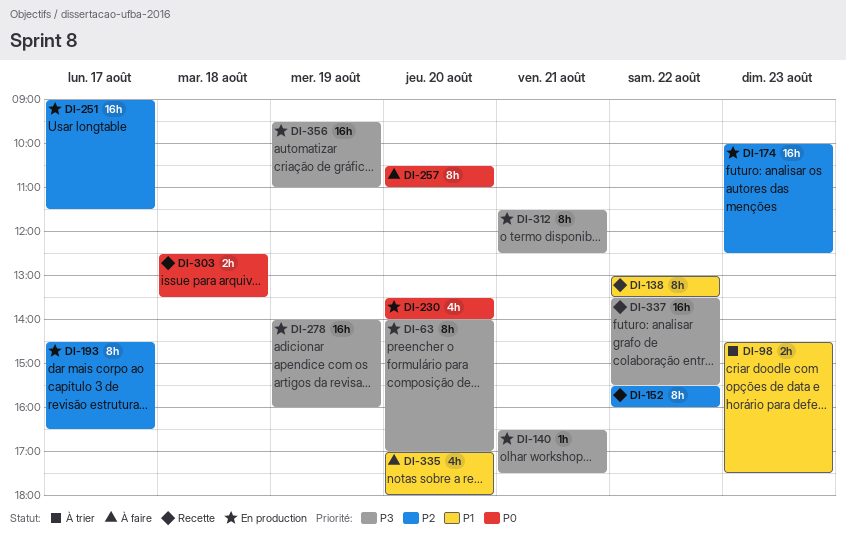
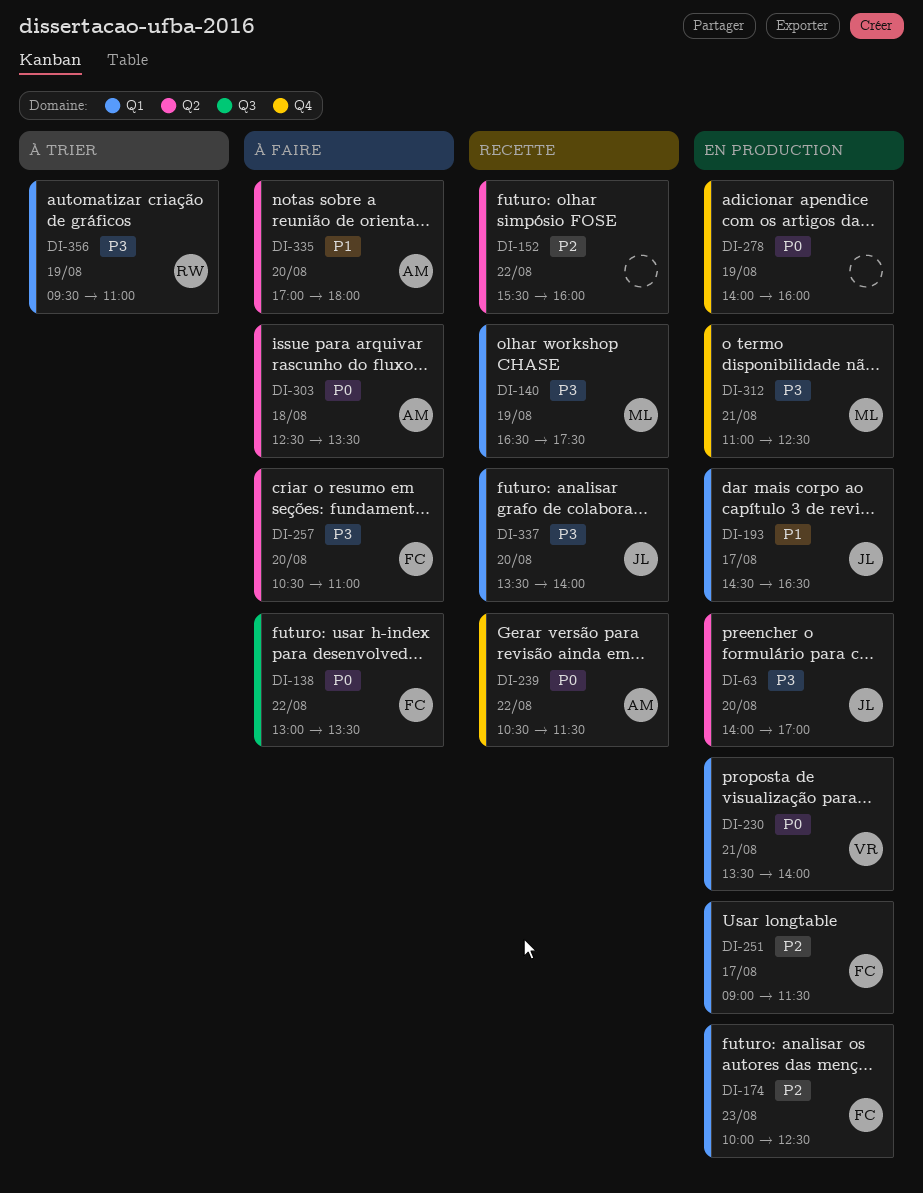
DI-98: present -> none
DI-138, status: Recette -> À faire
DI-138, priority: P1 -> P0
DI-140, status: En production -> Recette
DI-140, day: Aug 21 -> Aug 19
DI-193, priority: P2 -> P1
DI-230, day: Aug 20 -> Aug 21
DI-239: none -> present
DI-257, priority: P0 -> P3
DI-278, priority: P3 -> P0
DI-303, status: Recette -> À faire
DI-312, begins: 11:30 -> 11:00
DI-337, day: Aug 22 -> Aug 20
DI-337, ends: 15:30 -> 14:00
DI-356, status: En production -> À trier

